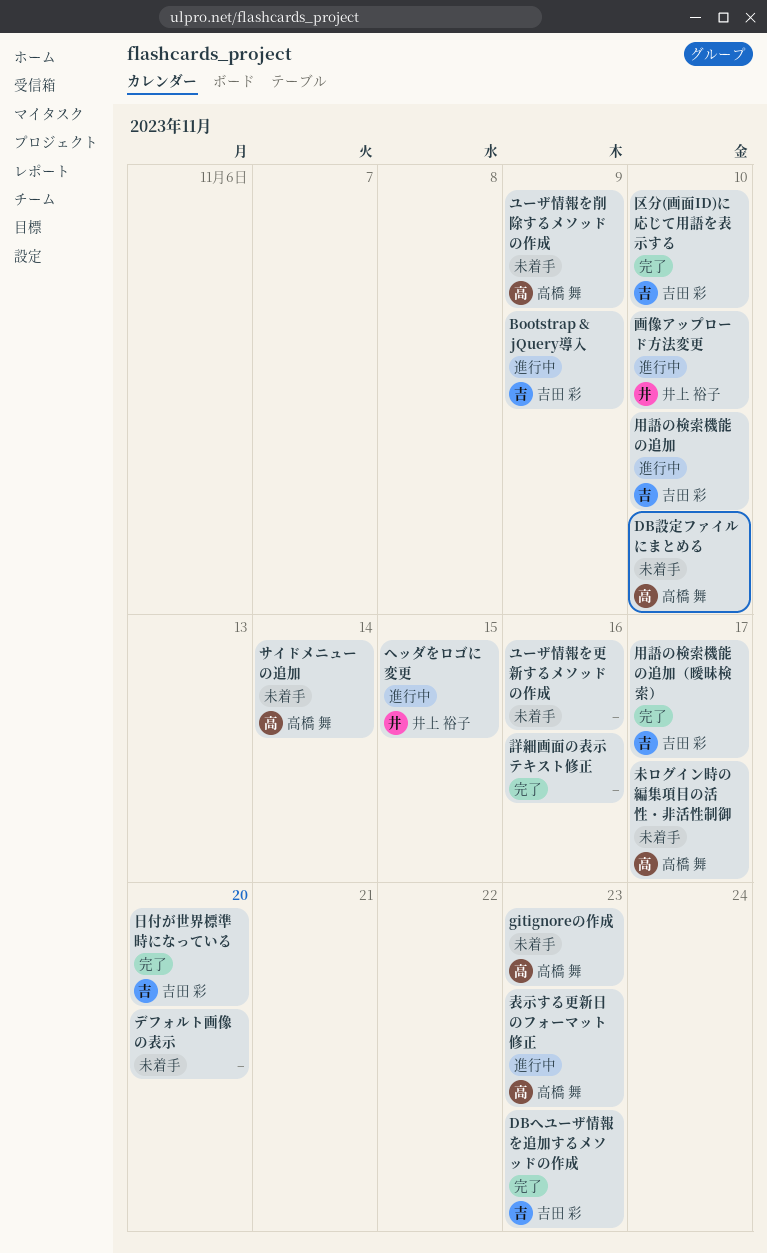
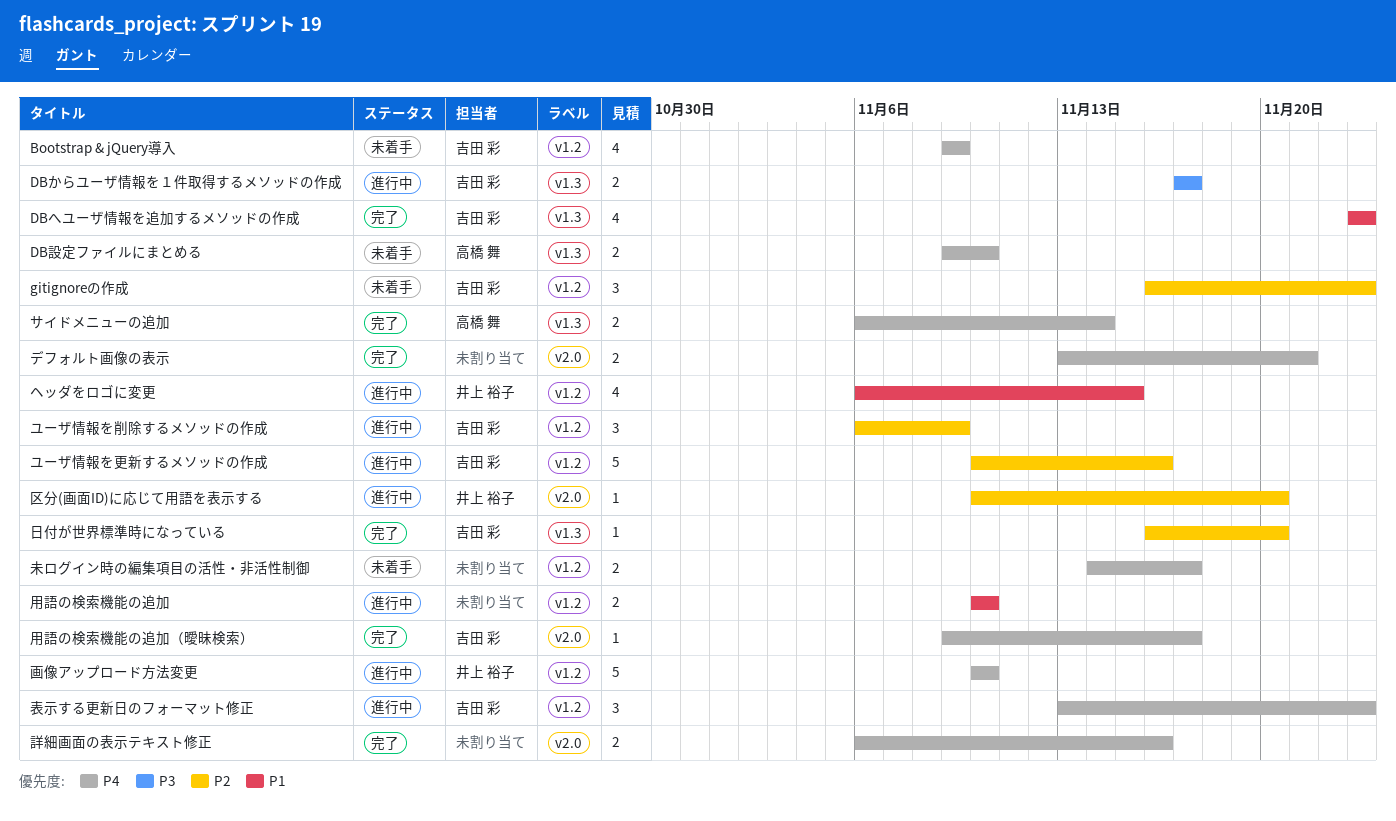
Bootstrap & jQuery導入, status: 進行中 -> 未着手
DBからユーザ情報を１件取得するメソッドの作成: none -> present
gitignoreの作成, owner: 高橋 舞 -> 吉田 彩
サイドメニューの追加, status: 未着手 -> 完了
デフォルト画像の表示, status: 未着手 -> 完了
デフォルト画像の表示, due: Nov 20 -> Nov 21
ユーザ情報を削除するメソッドの作成, status: 未着手 -> 進行中
ユーザ情報を削除するメソッドの作成, owner: 高橋 舞 -> 吉田 彩
ユーザ情報を更新するメソッドの作成, status: 未着手 -> 進行中
ユーザ情報を更新するメソッドの作成, owner: none -> 吉田 彩
区分(画面ID)に応じて用語を表示する, status: 完了 -> 進行中
区分(画面ID)に応じて用語を表示する, owner: 吉田 彩 -> 井上 裕子
区分(画面ID)に応じて用語を表示する, due: Nov 10 -> Nov 20
未ログイン時の編集項目の活性・非活性制御, owner: 高橋 舞 -> none
用語の検索機能の追加, owner: 吉田 彩 -> none
表示する更新日のフォーマット修正, owner: 高橋 舞 -> 吉田 彩

